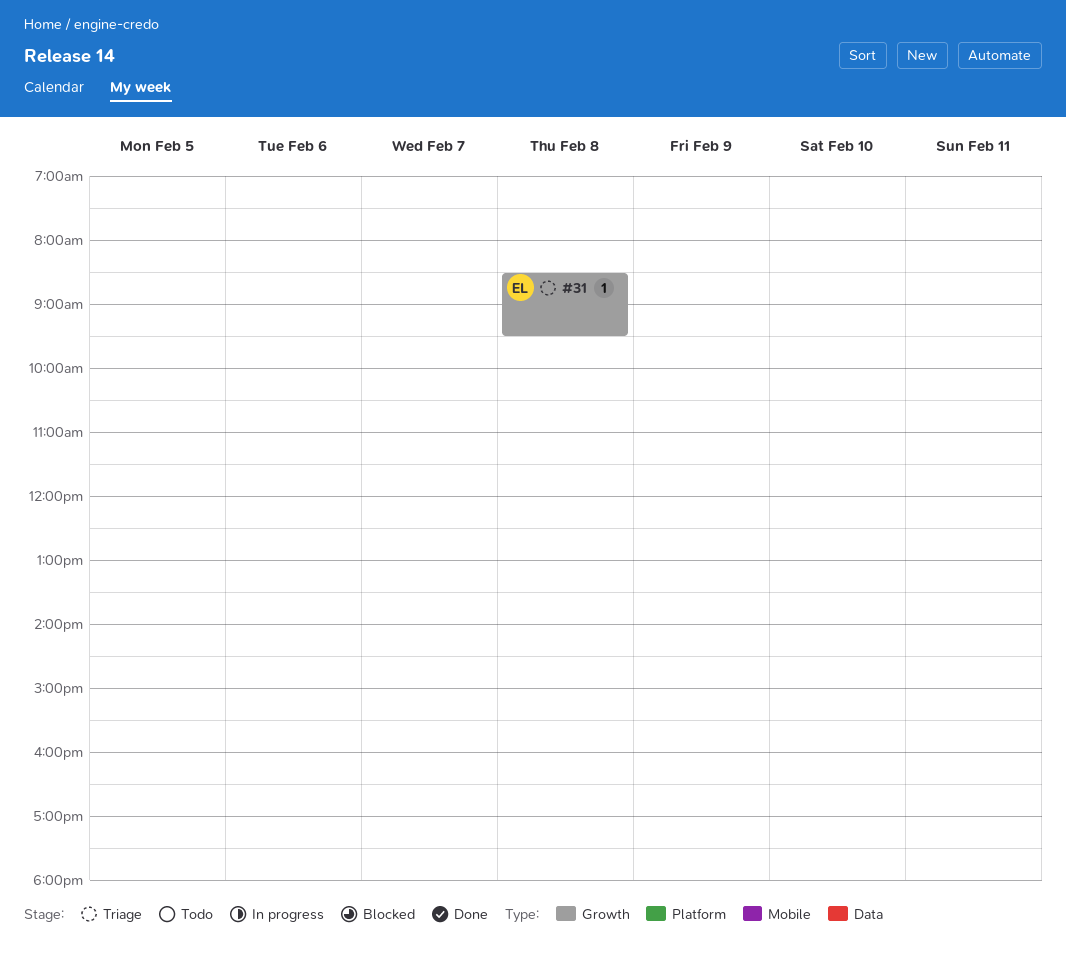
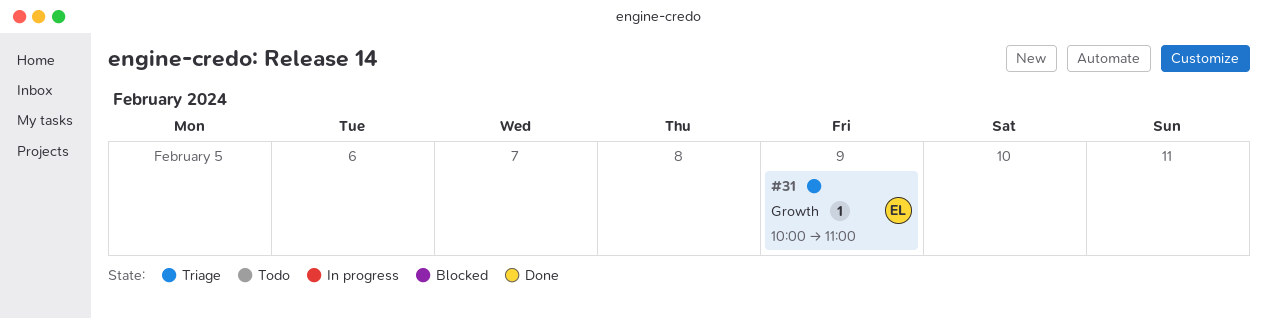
#31, day: Feb 8 -> Feb 9
#31, begins: 08:30 -> 10:00
#31, ends: 09:30 -> 11:00

